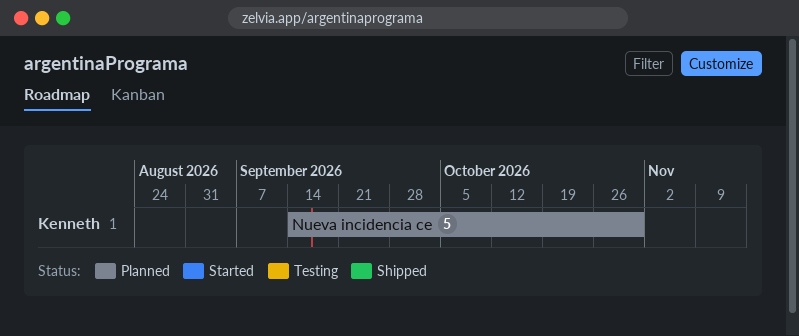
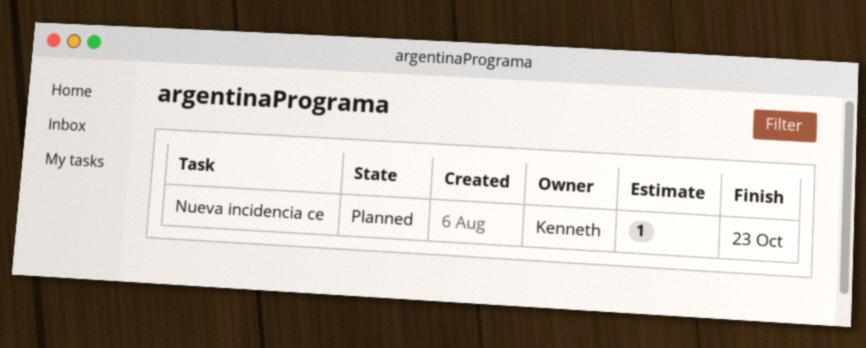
Nueva incidencia ce, estimate: 5 -> 1
Nueva incidencia ce, due: Oct 30 -> Oct 23

